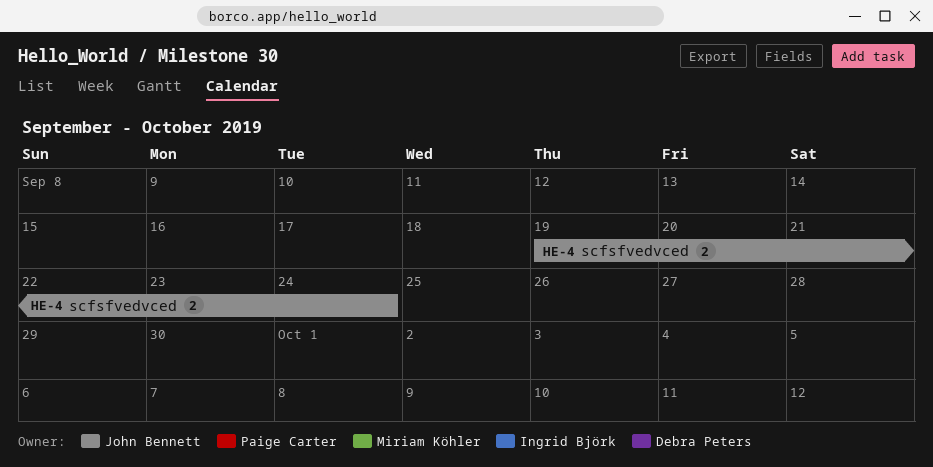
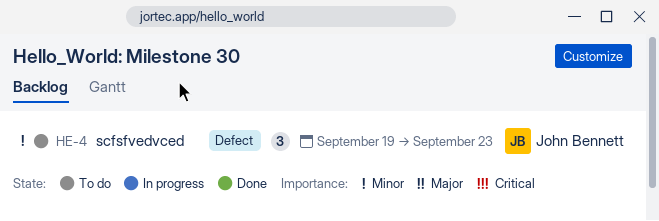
HE-4, estimate: 2 -> 3
HE-4, due: Sep 24 -> Sep 23

